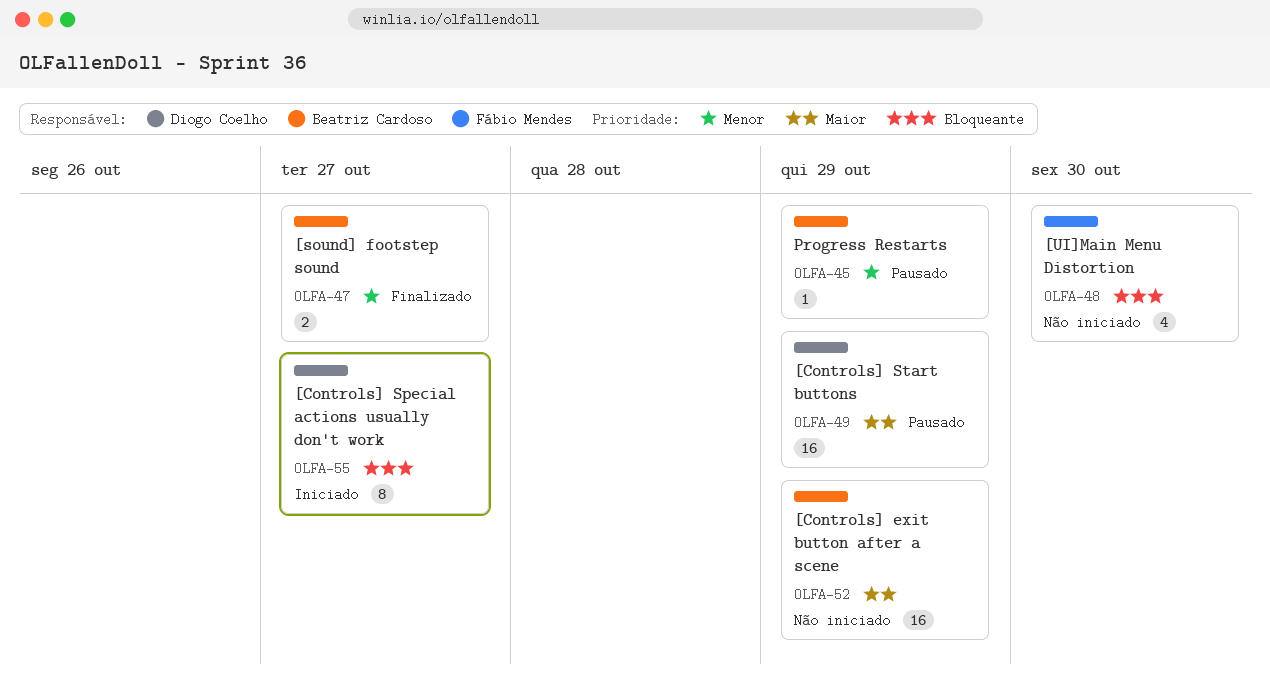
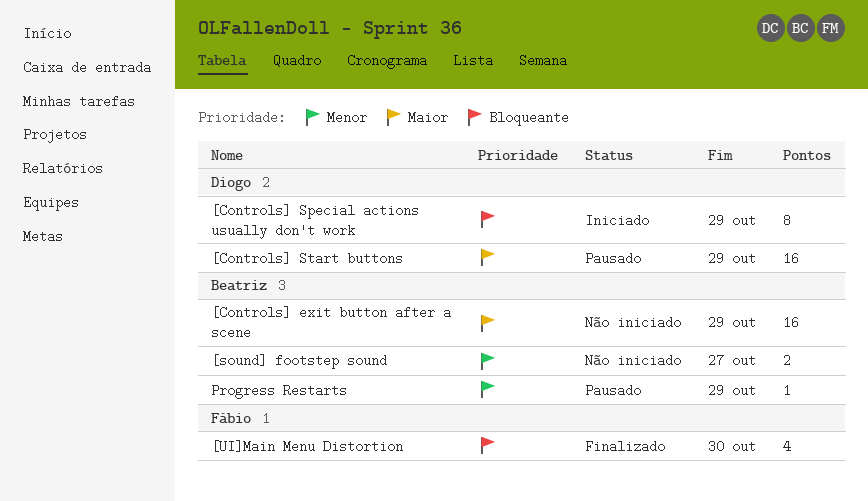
[Controls] Special actions usually don't work, due: Oct 27 -> Oct 29
[sound] footstep sound, status: Finalizado -> Não iniciado
[UI]Main Menu Distortion, status: Não iniciado -> Finalizado

